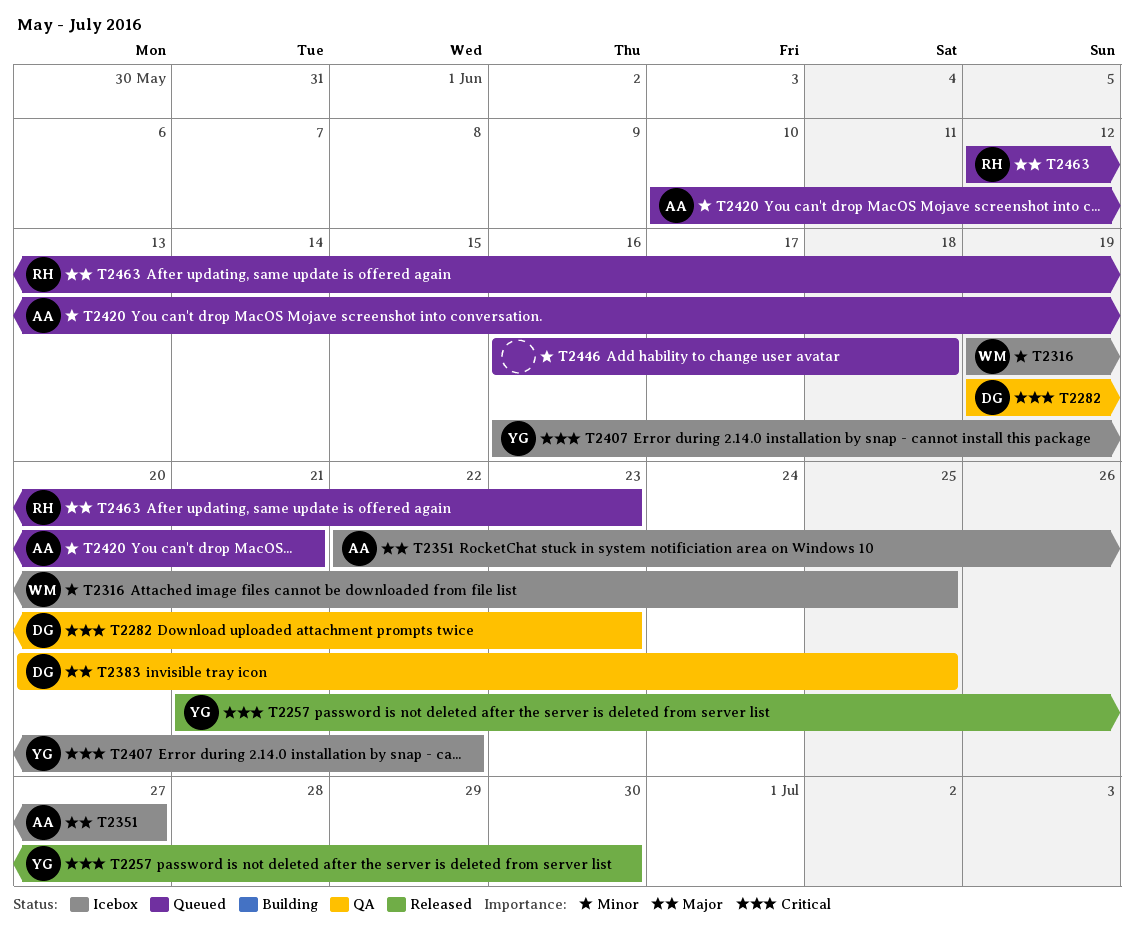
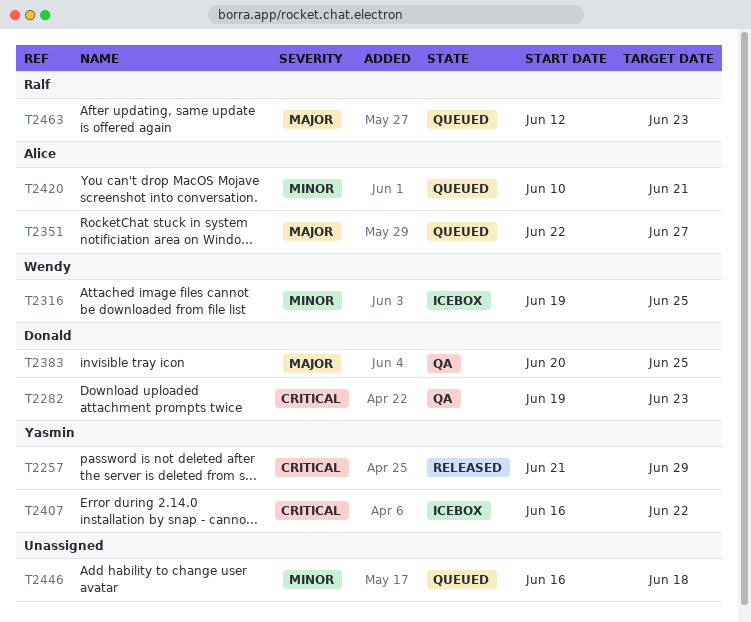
T2257, due: Jun 30 -> Jun 29
T2351, status: Icebox -> Queued

